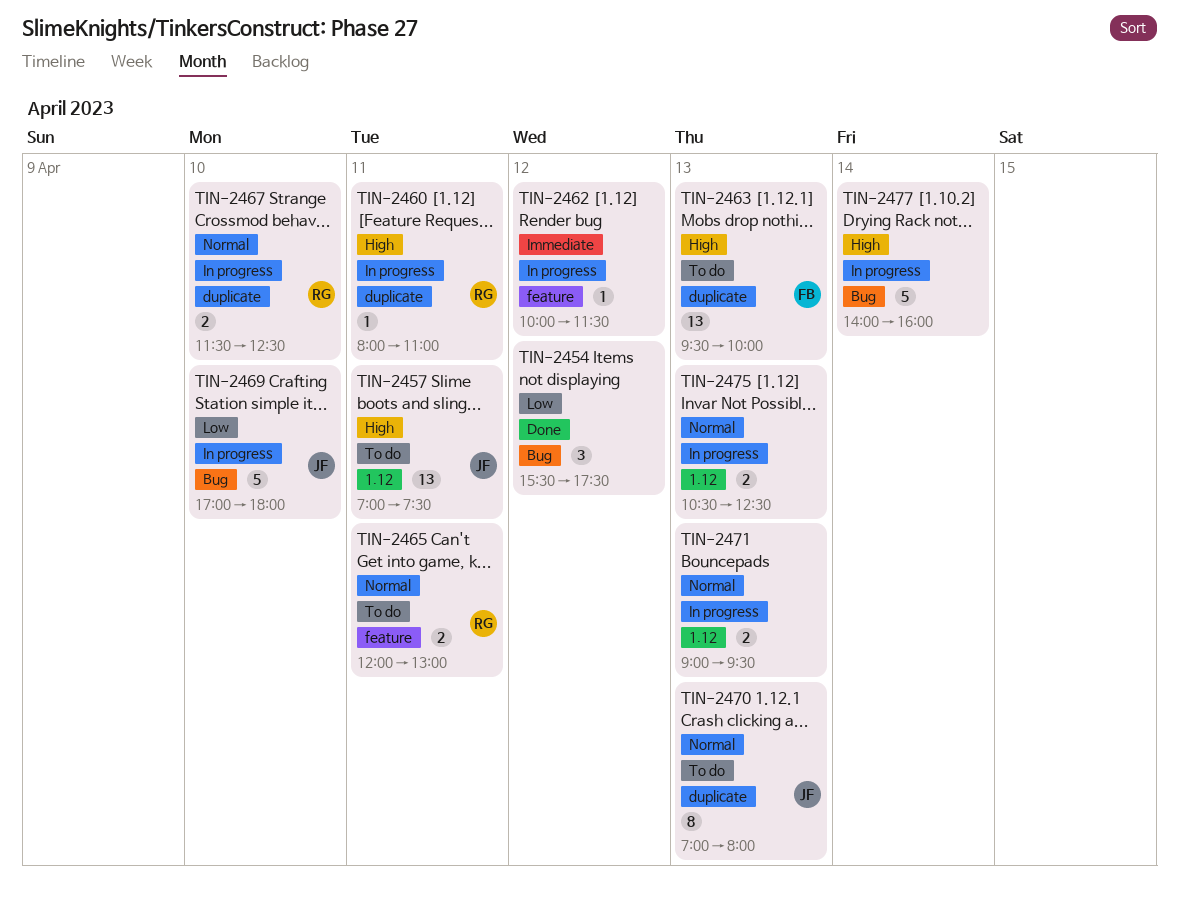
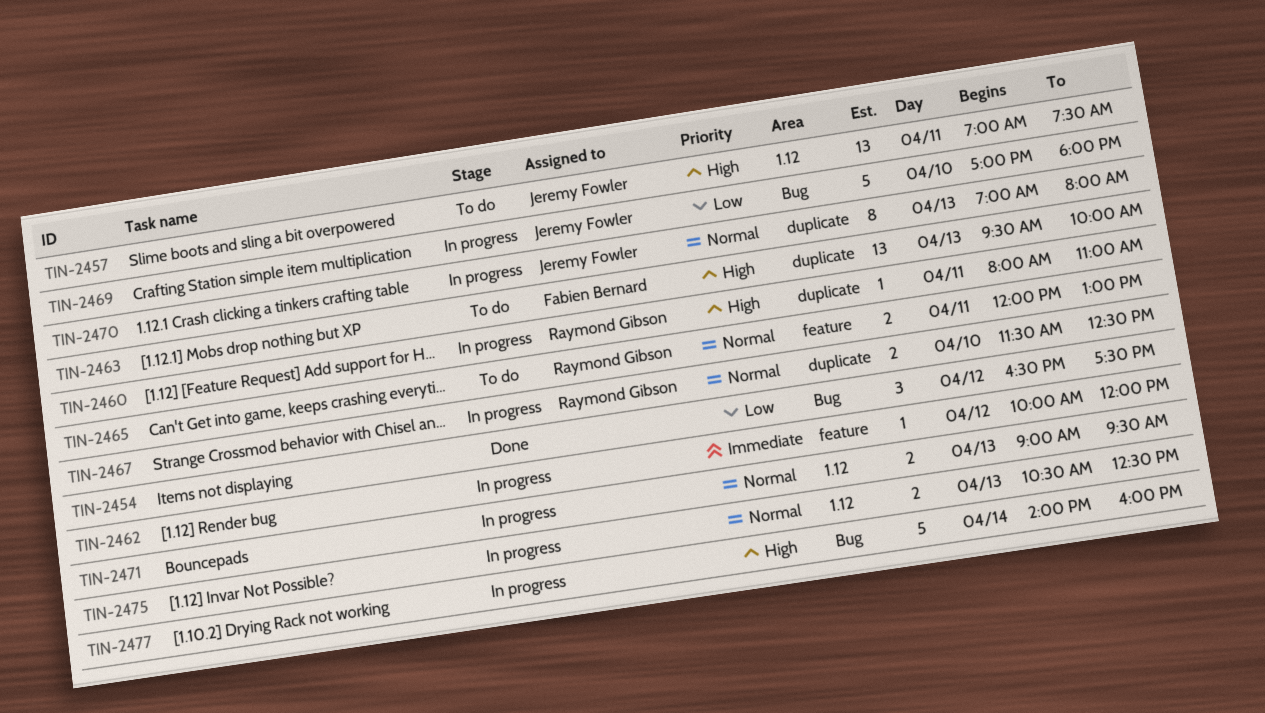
TIN-2454, begins: 15:30 -> 16:30
TIN-2462, ends: 11:30 -> 12:00
TIN-2470, status: To do -> In progress

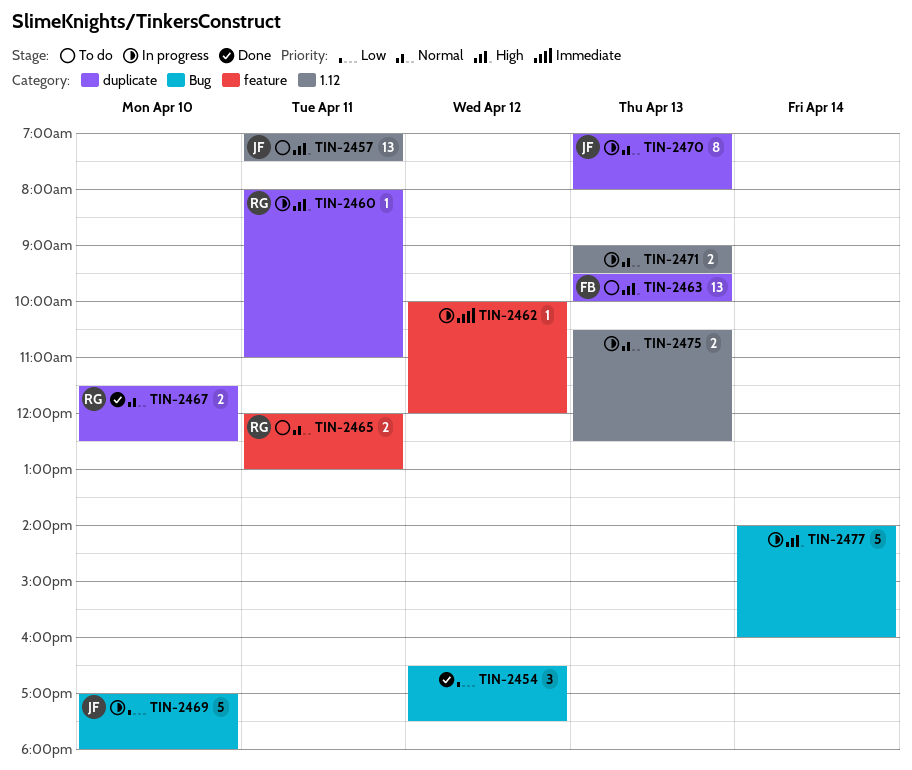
TIN-2467, status: In progress -> Done

